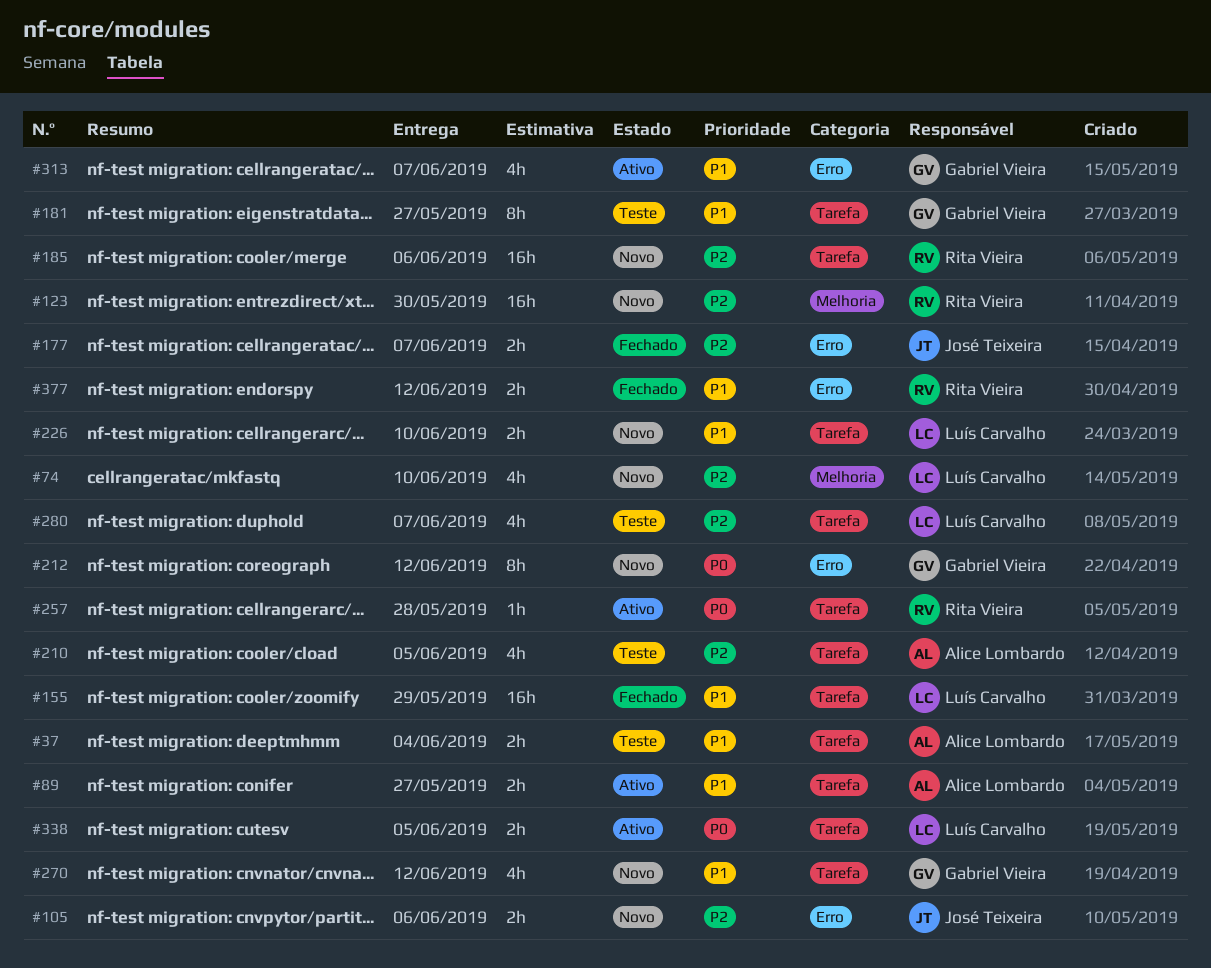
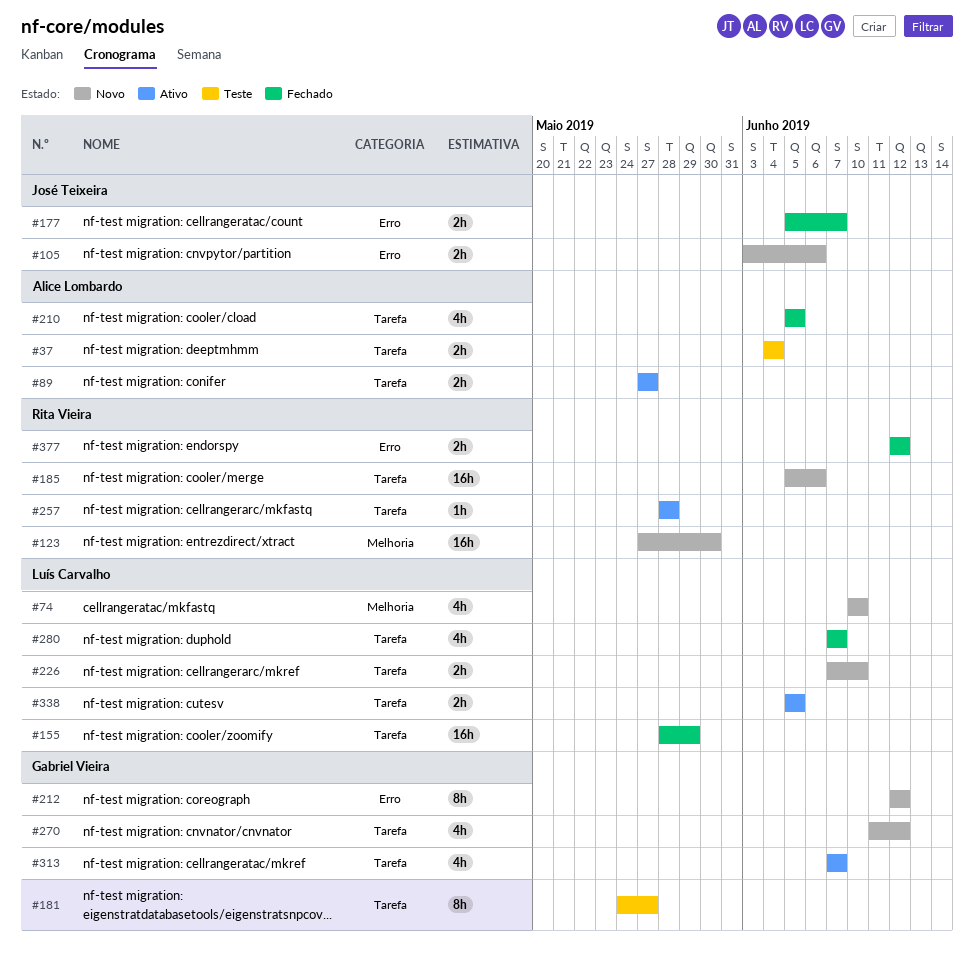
#210, status: Teste -> Fechado
#280, status: Teste -> Fechado
#313, label: Erro -> Tarefa

